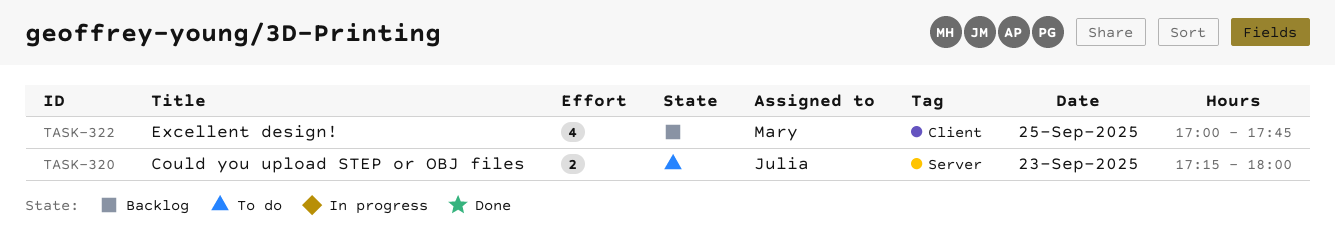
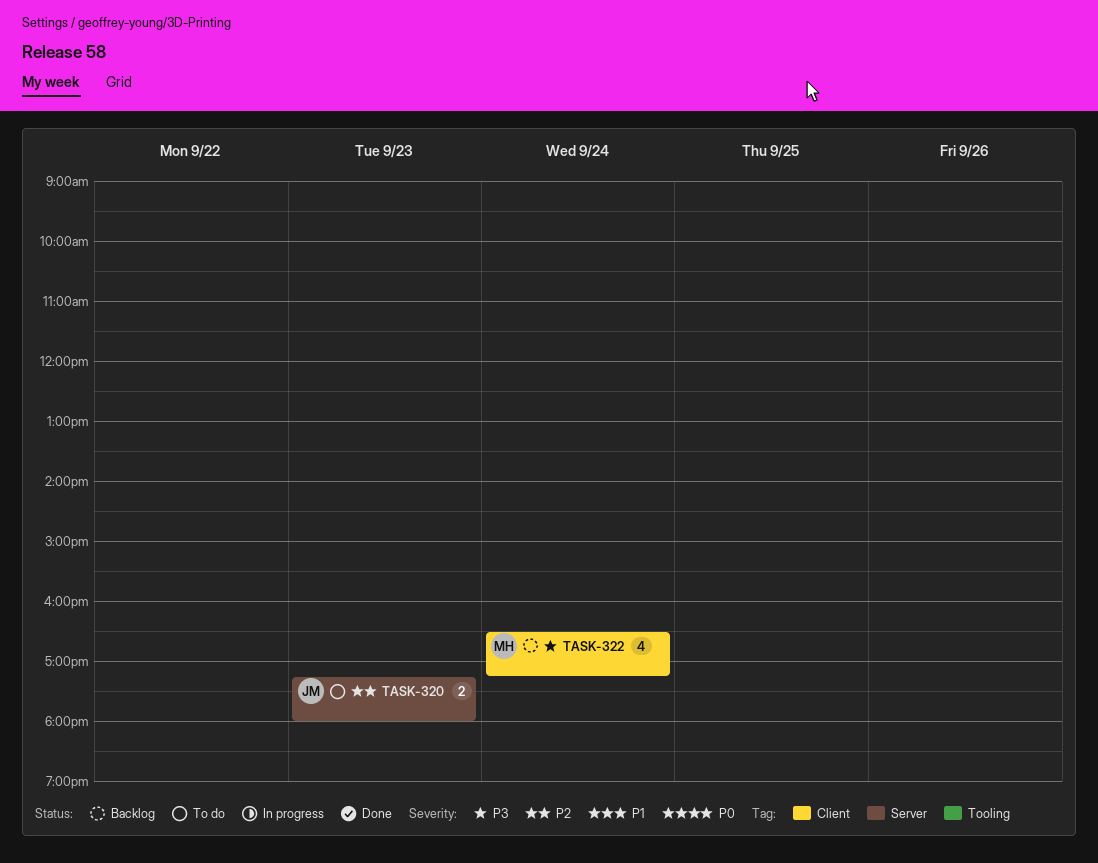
TASK-322, day: Sep 25 -> Sep 24
TASK-322, begins: 17:00 -> 16:30
TASK-322, ends: 17:45 -> 17:15

